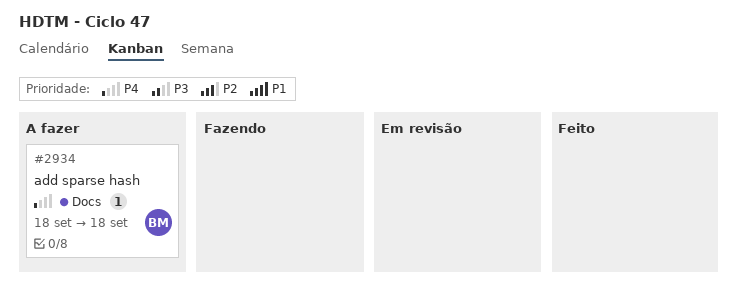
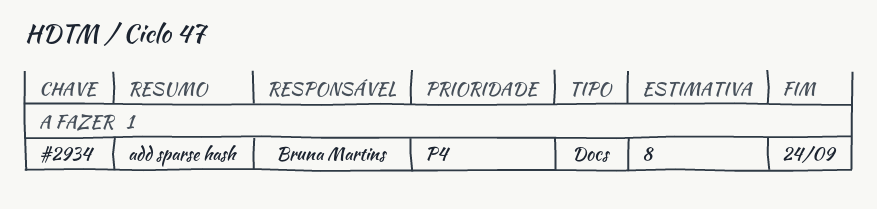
#2934, estimate: 1 -> 8
#2934, due: Sep 18 -> Sep 24

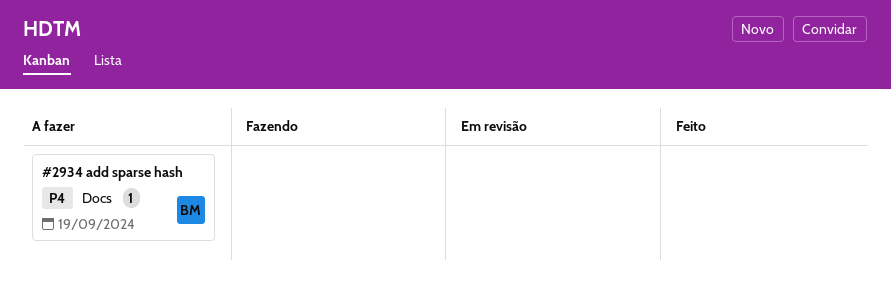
#2934, estimate: 8 -> 1
#2934, due: Sep 24 -> Sep 19

